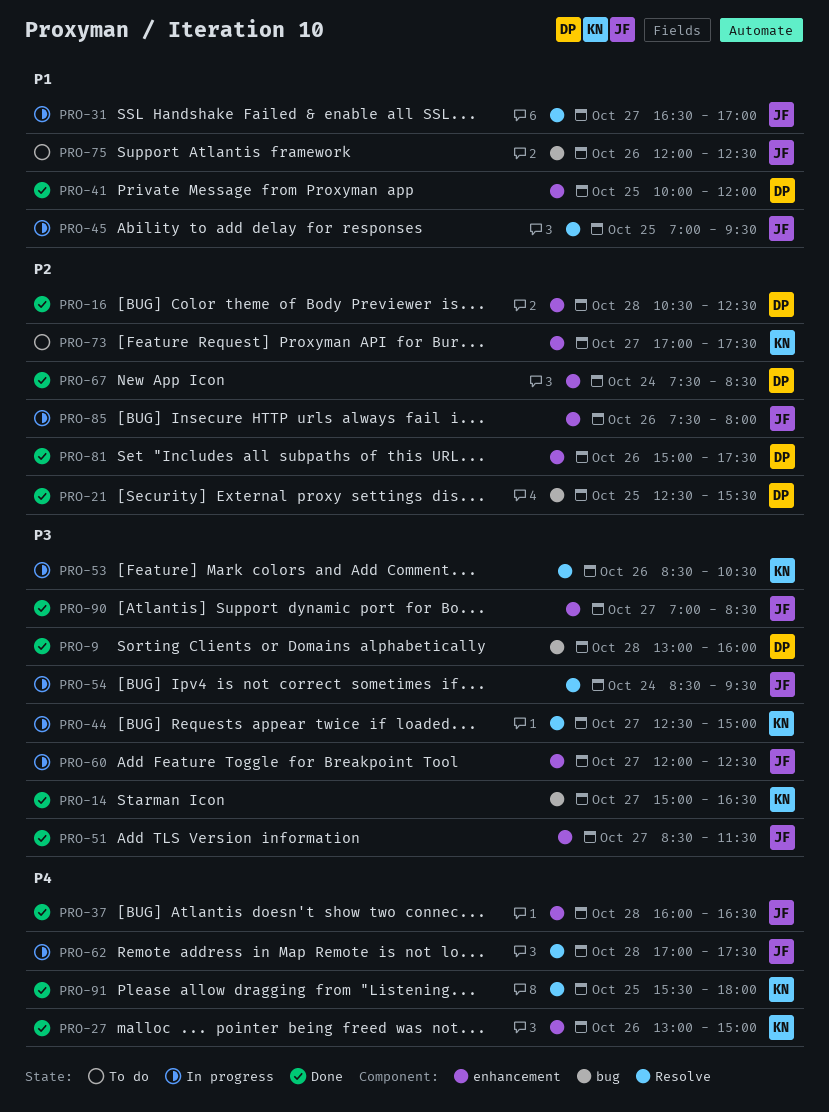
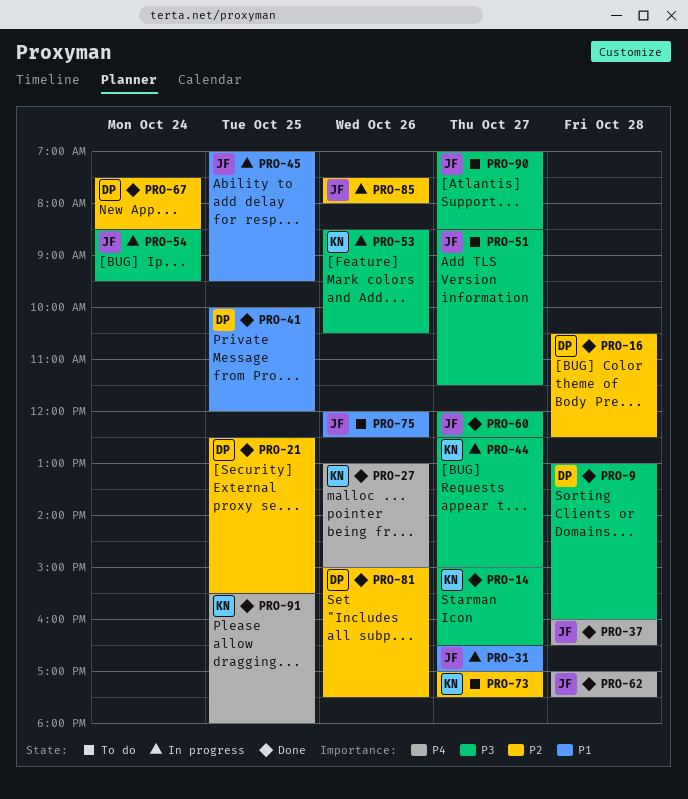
PRO-51, status: Done -> To do
PRO-60, status: In progress -> Done
PRO-62, status: In progress -> Done
PRO-90, status: Done -> To do

